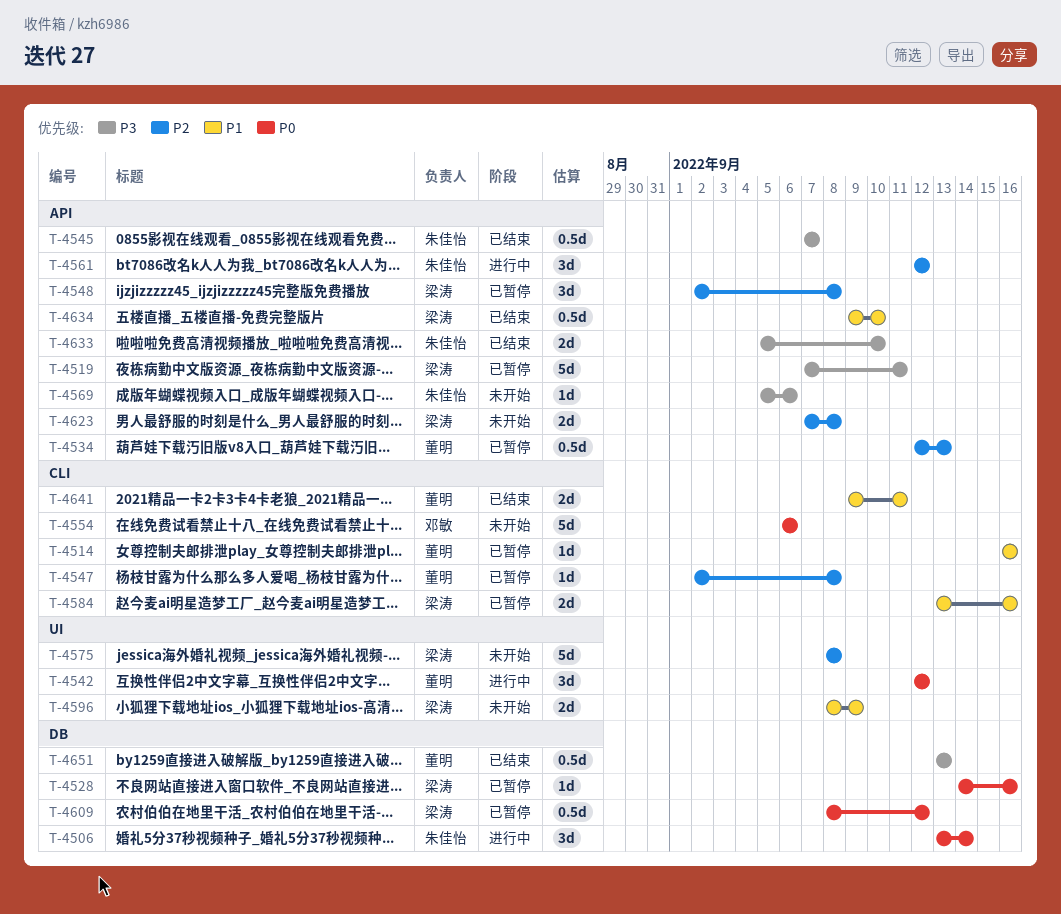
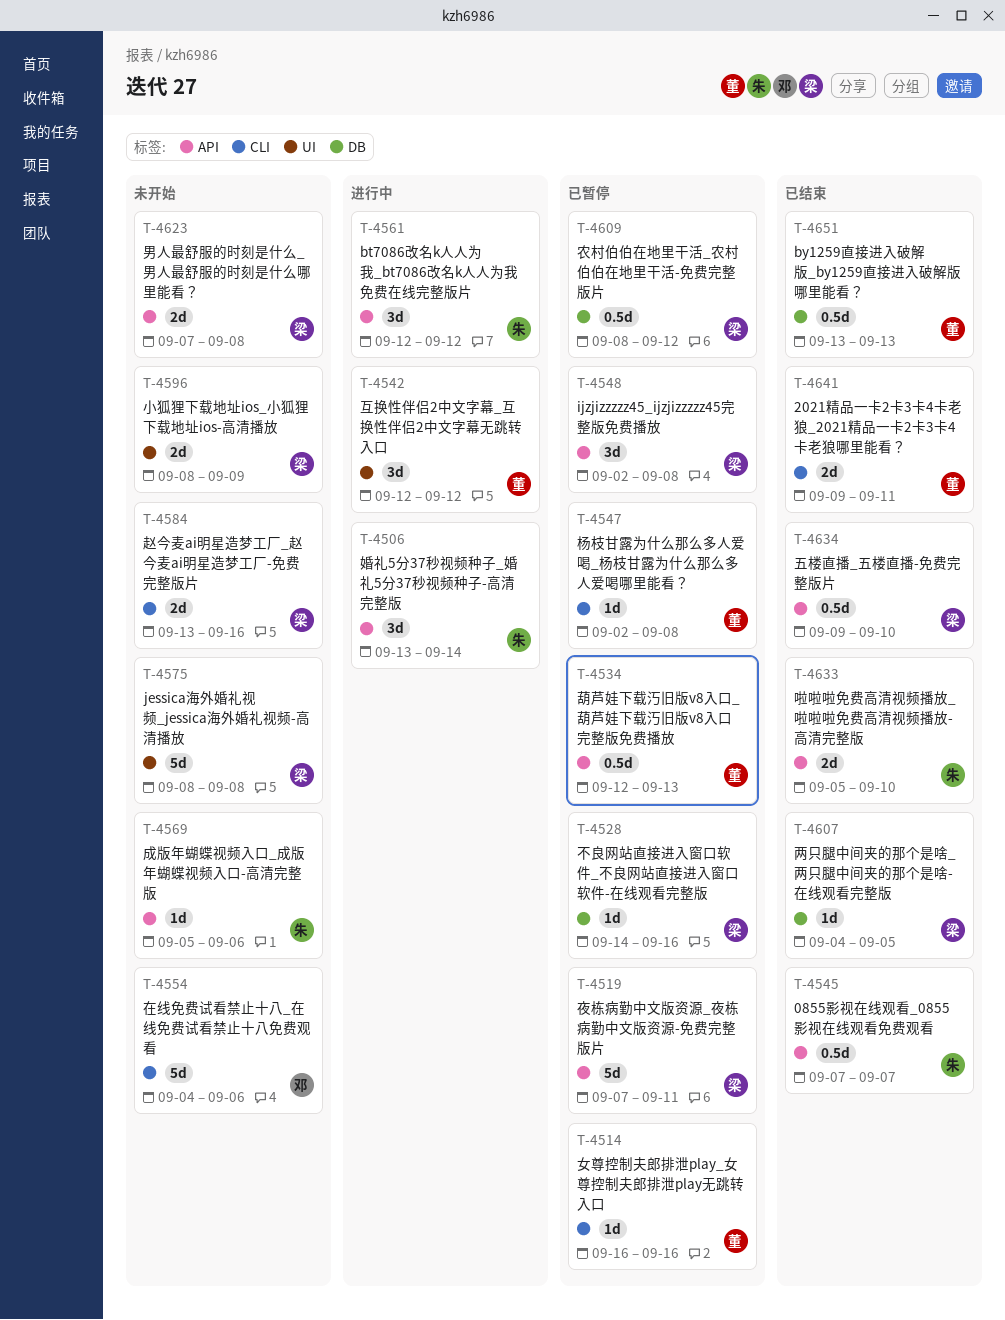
T-4506, label: DB -> API
T-4554, start: Sep 6 -> Sep 4
T-4584, status: 已暂停 -> 未开始
T-4607: none -> present

